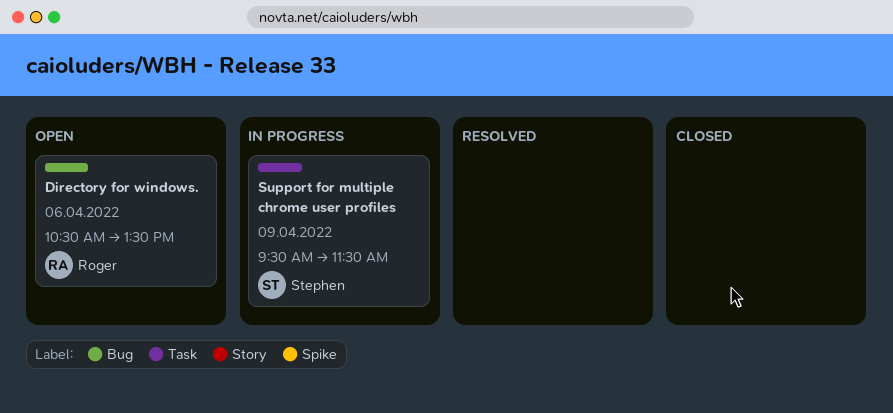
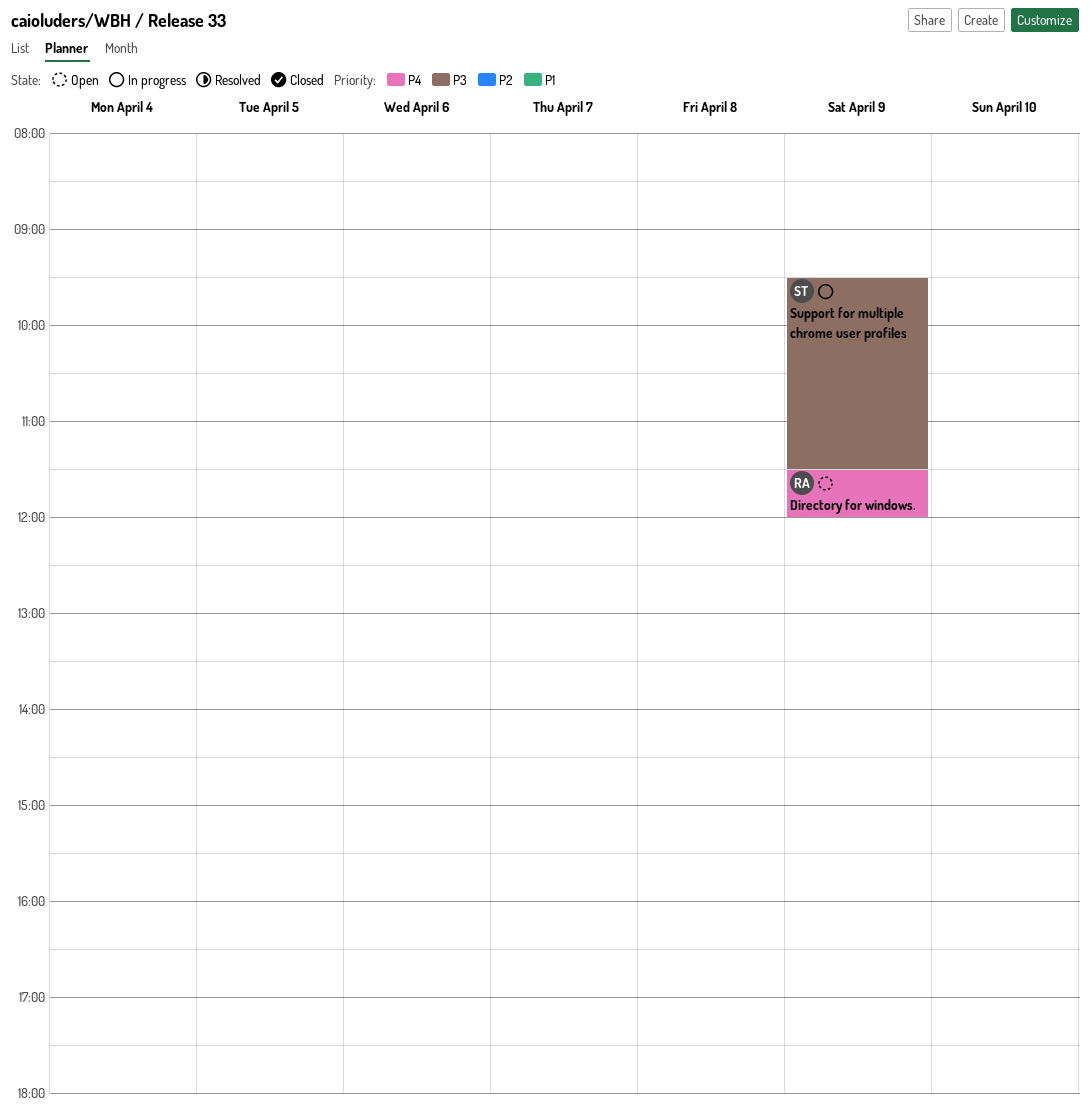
Directory for windows., day: Apr 6 -> Apr 9
Directory for windows., begins: 10:30 -> 11:30
Directory for windows., ends: 13:30 -> 12:00

